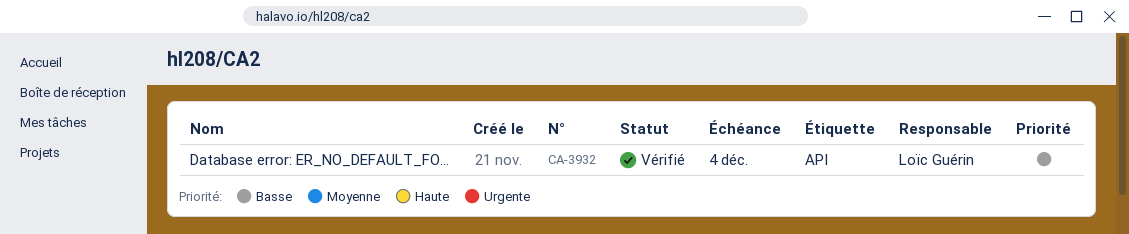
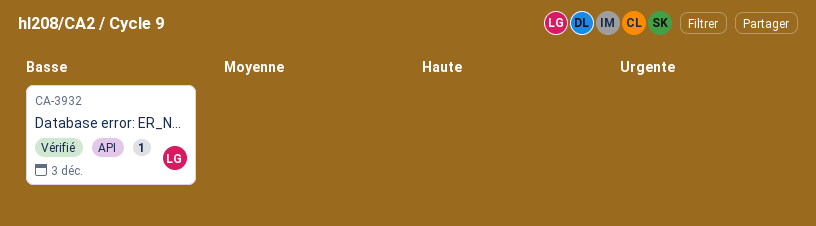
CA-3932, due: Dec 4 -> Dec 3

